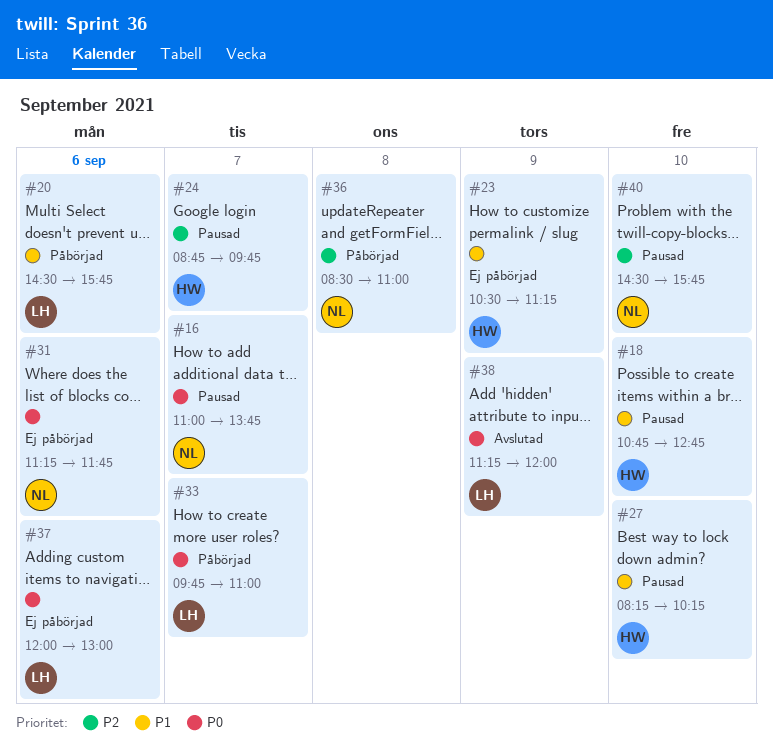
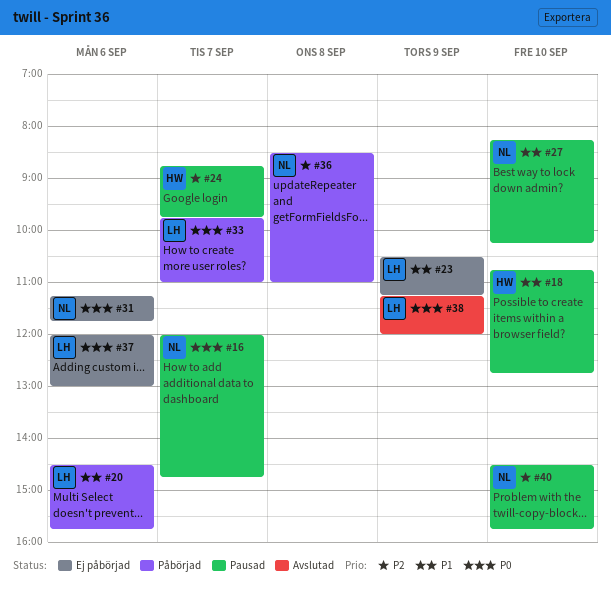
#16, begins: 11:00 -> 12:00
#16, ends: 13:45 -> 14:45
#23, owner: HW -> LH
#27, owner: HW -> NL

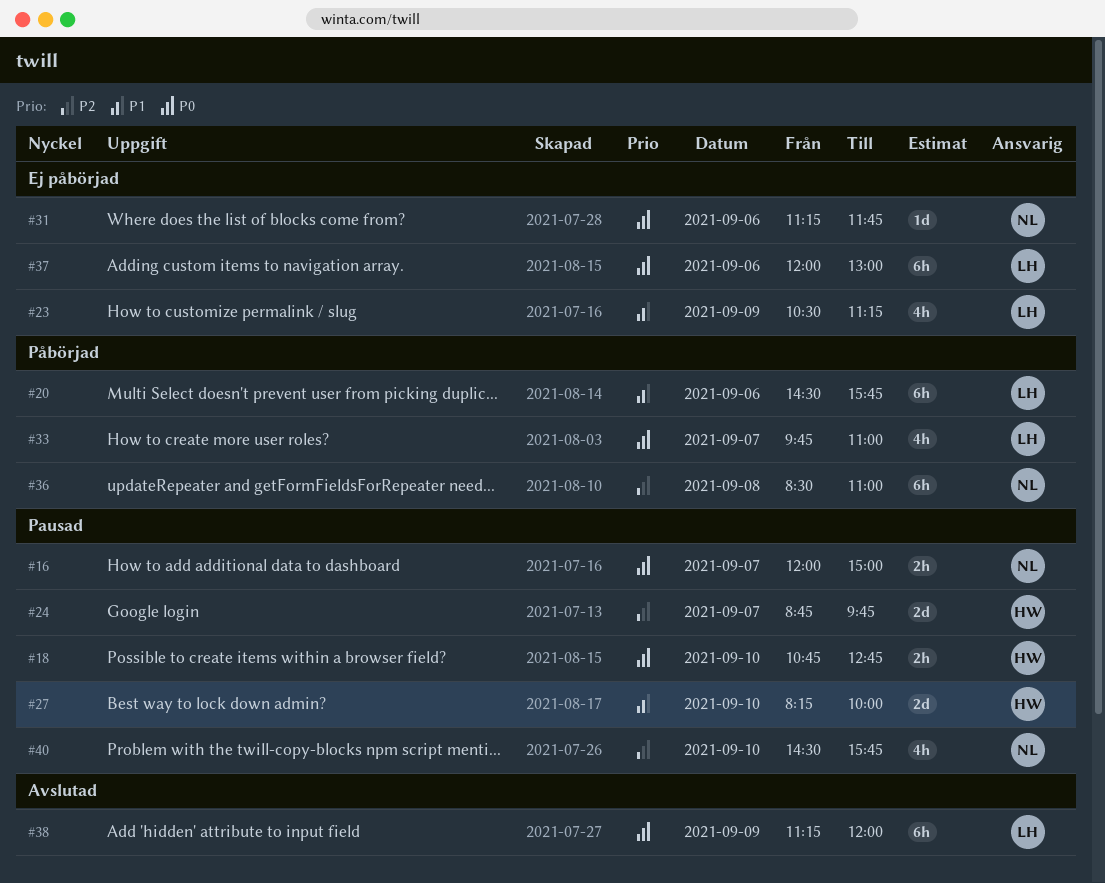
#16, ends: 14:45 -> 15:00
#18, priority: P1 -> P0
#27, owner: NL -> HW
#27, ends: 10:15 -> 10:00

